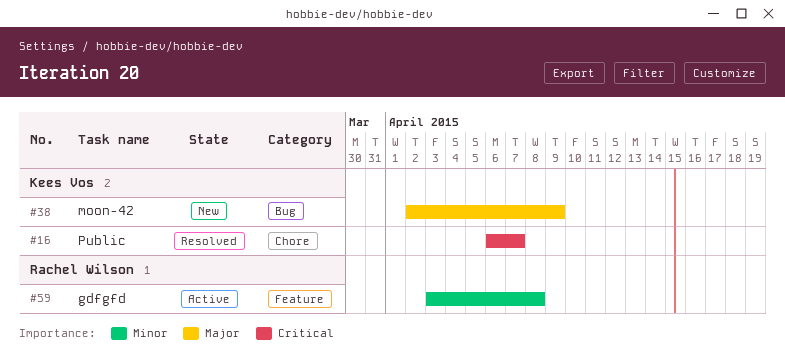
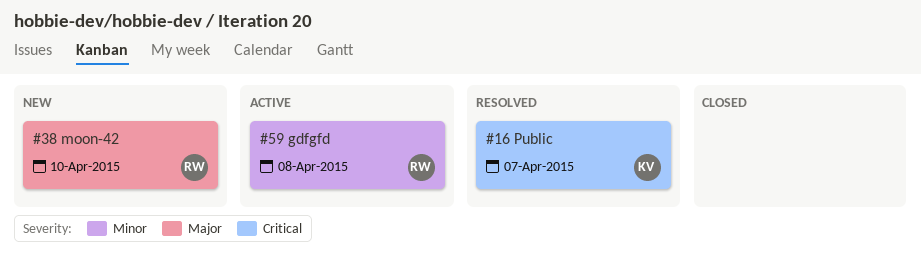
#38, owner: Kees Vos -> Rachel Wilson
#38, due: Apr 9 -> Apr 10

